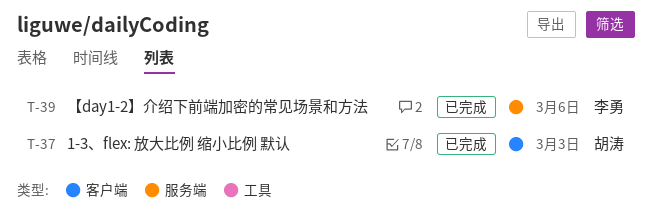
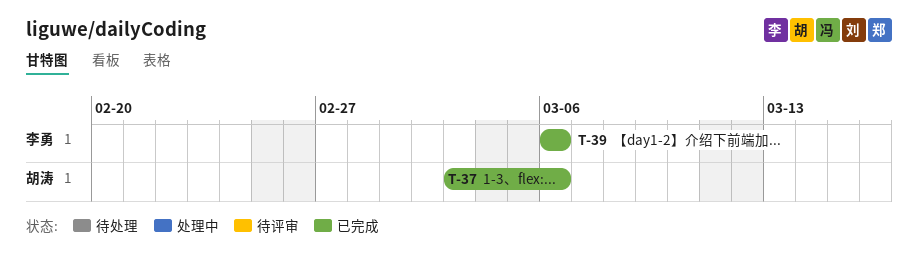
T-37, due: Mar 3 -> Mar 6

